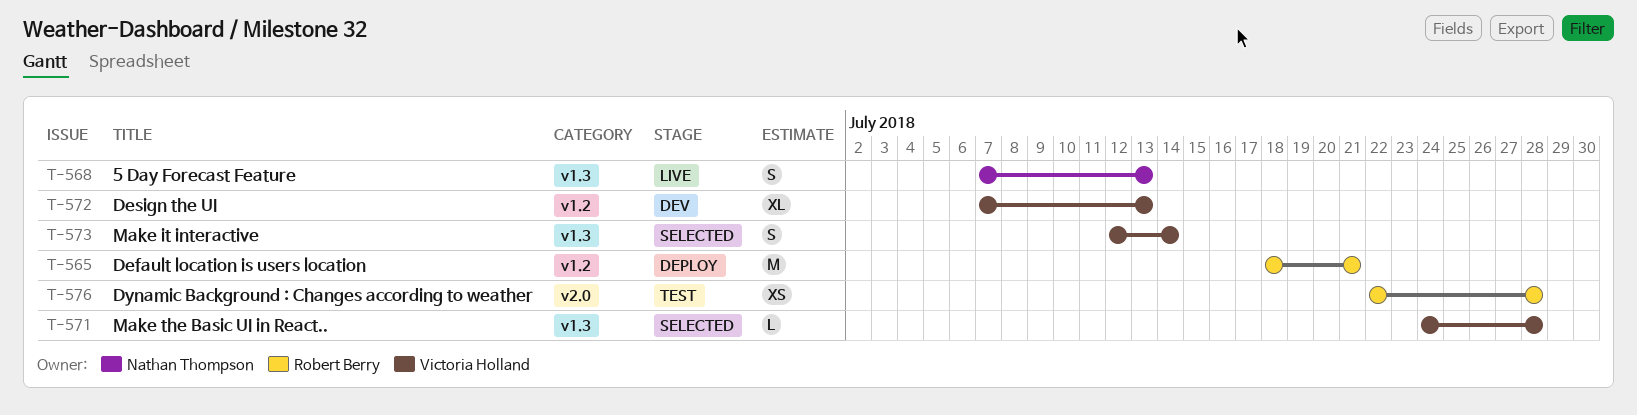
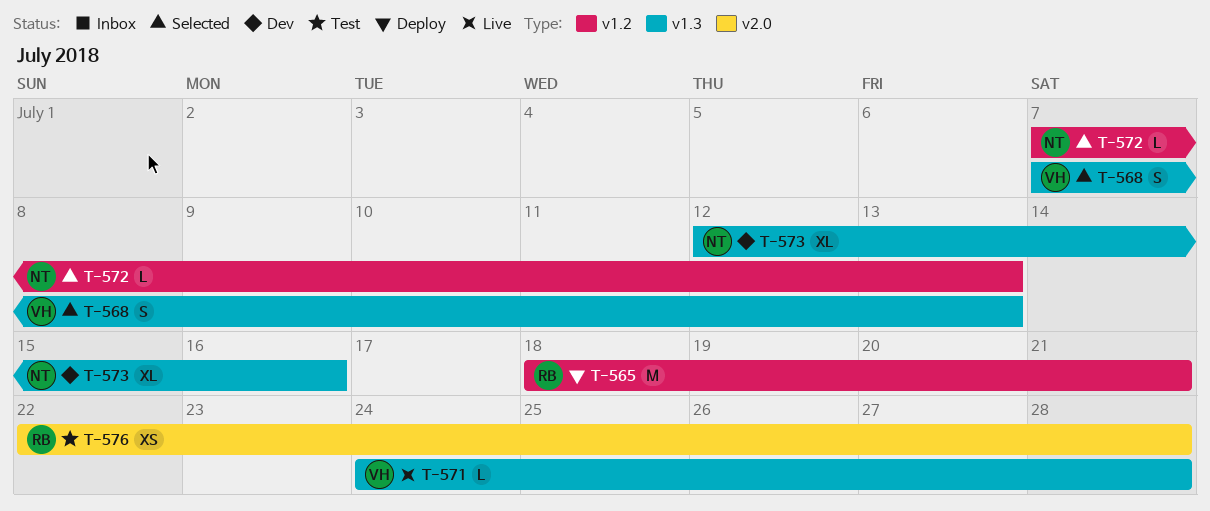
T-568, status: Live -> Selected
T-568, owner: Nathan Thompson -> Victoria Holland
T-571, status: Selected -> Live
T-572, status: Dev -> Selected
T-572, owner: Victoria Holland -> Nathan Thompson
T-572, estimate: XL -> L
T-573, status: Selected -> Dev
T-573, owner: Victoria Holland -> Nathan Thompson
T-573, estimate: S -> XL
T-573, due: Jul 14 -> Jul 16

